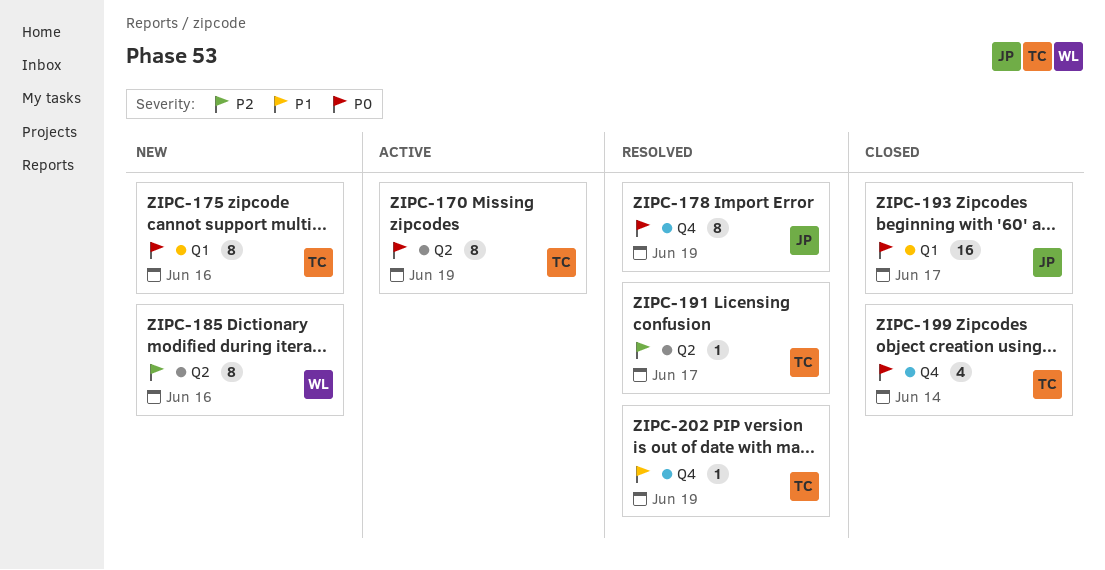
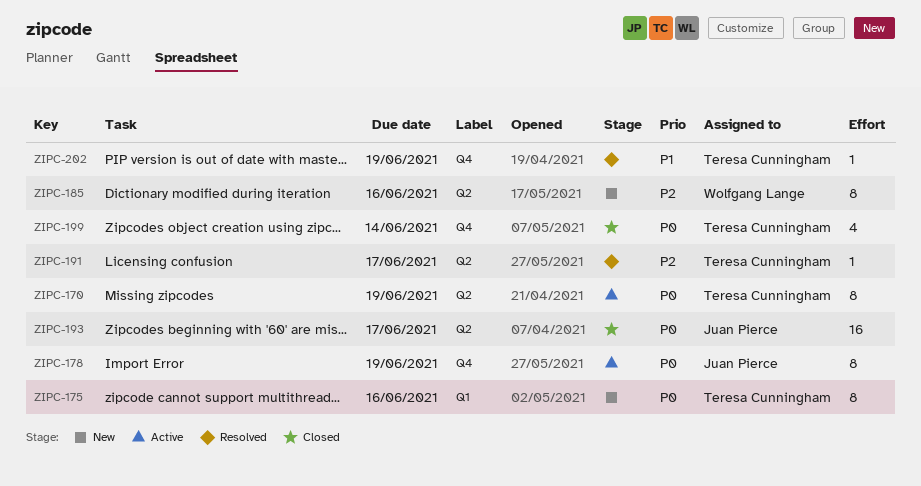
ZIPC-178, status: Resolved -> Active
ZIPC-193, label: Q1 -> Q2

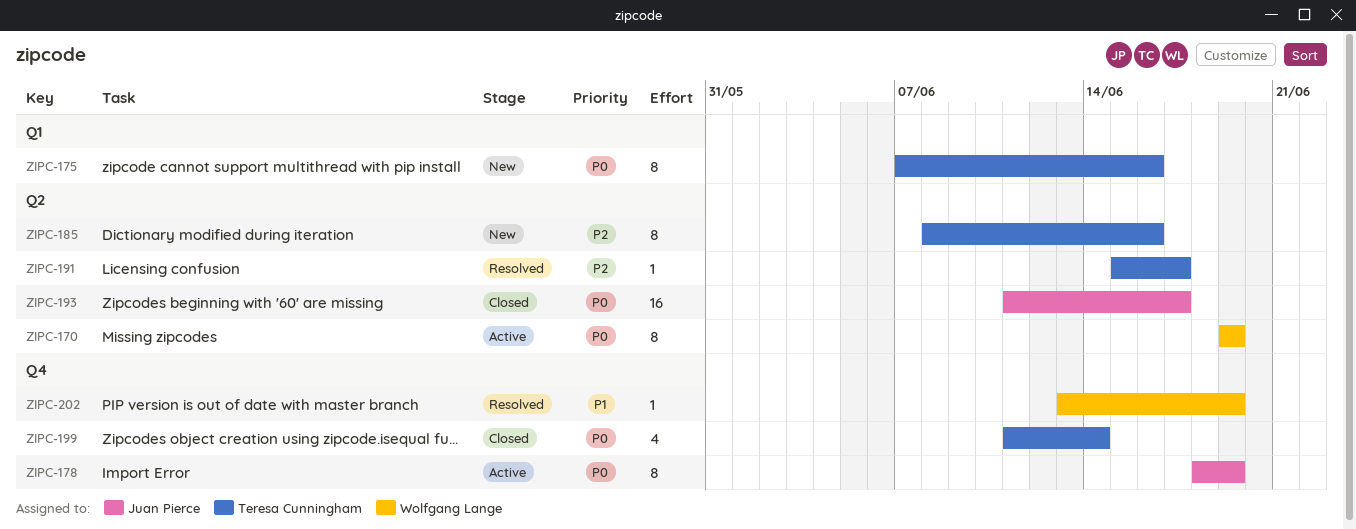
ZIPC-170, owner: Teresa Cunningham -> Wolfgang Lange
ZIPC-185, owner: Wolfgang Lange -> Teresa Cunningham
ZIPC-202, owner: Teresa Cunningham -> Wolfgang Lange

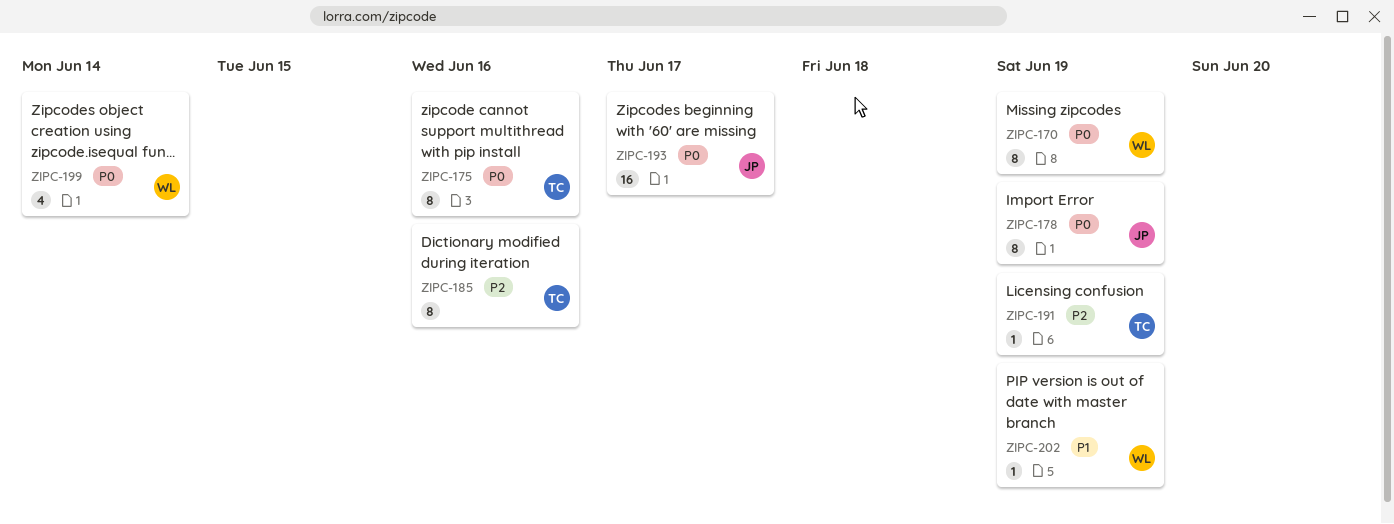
ZIPC-191, due: Jun 17 -> Jun 19
ZIPC-199, owner: Teresa Cunningham -> Wolfgang Lange

